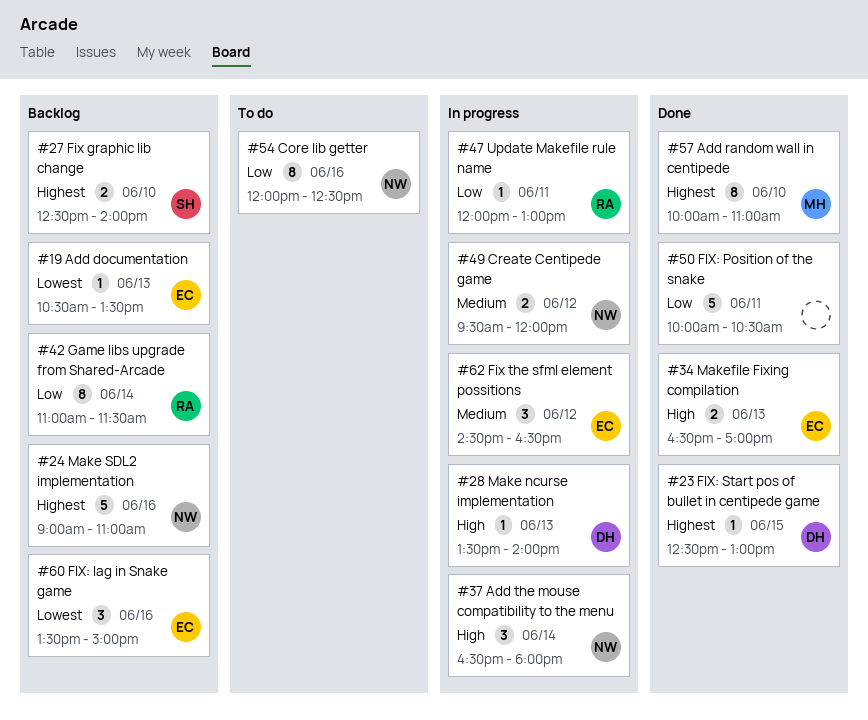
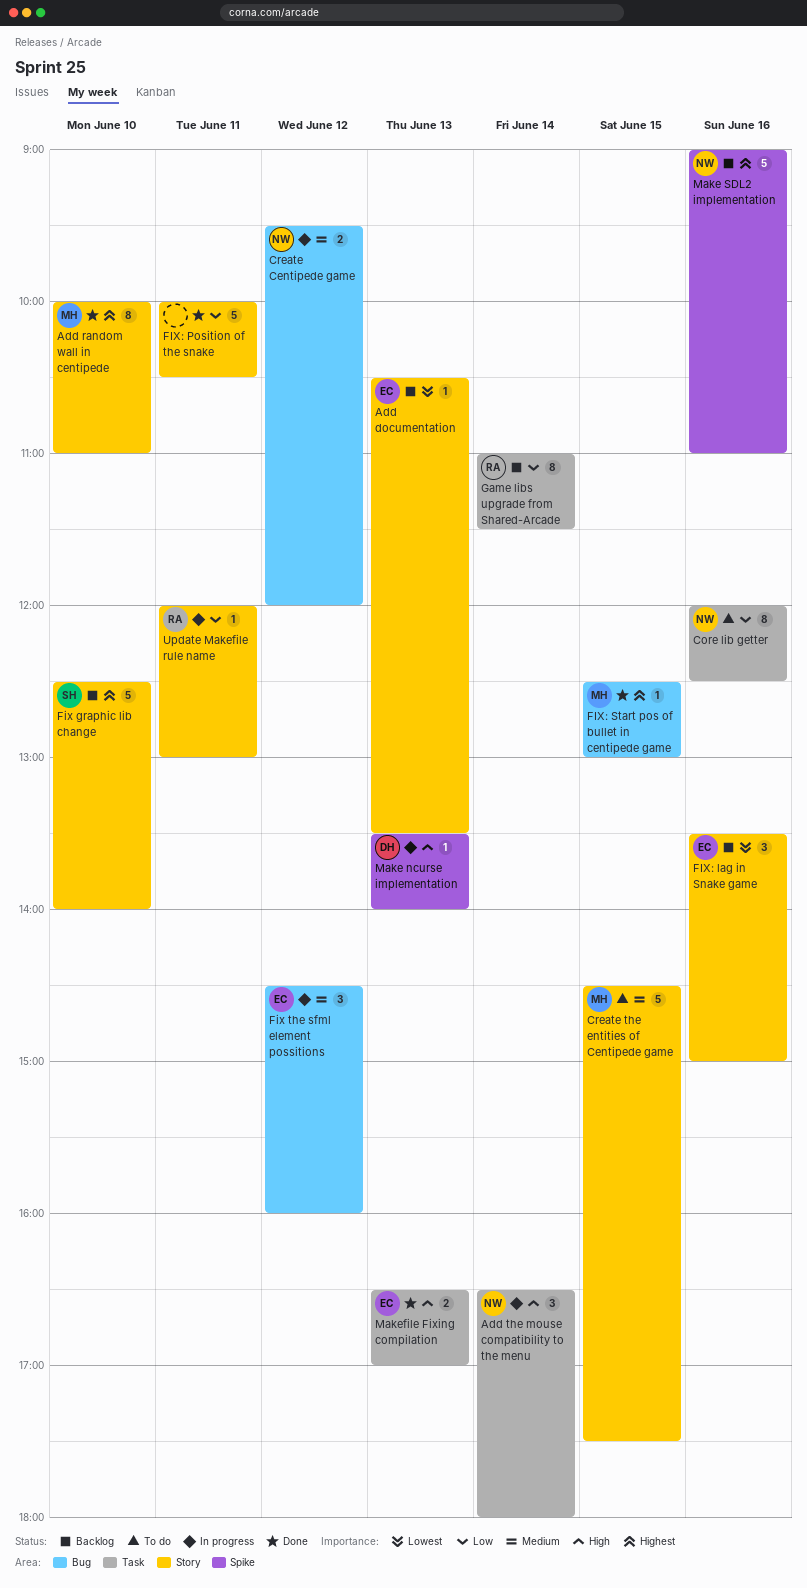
Create the entities of Centipede game: none -> present
Fix graphic lib change, estimate: 2 -> 5
Fix the sfml element possitions, ends: 16:30 -> 16:00
FIX: Start pos of bullet in centipede game, owner: DH -> MH

